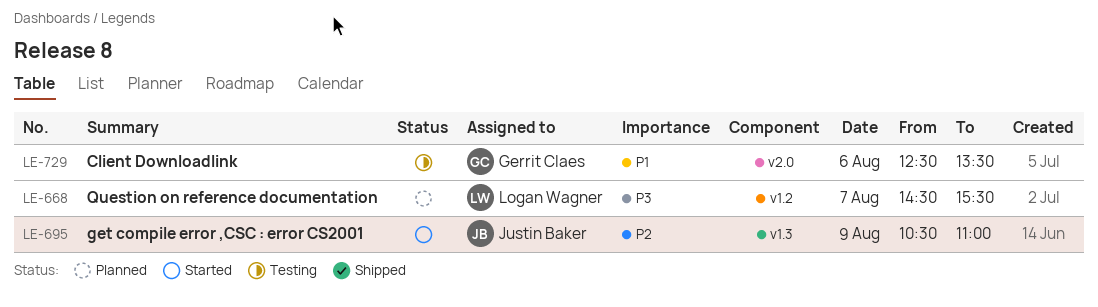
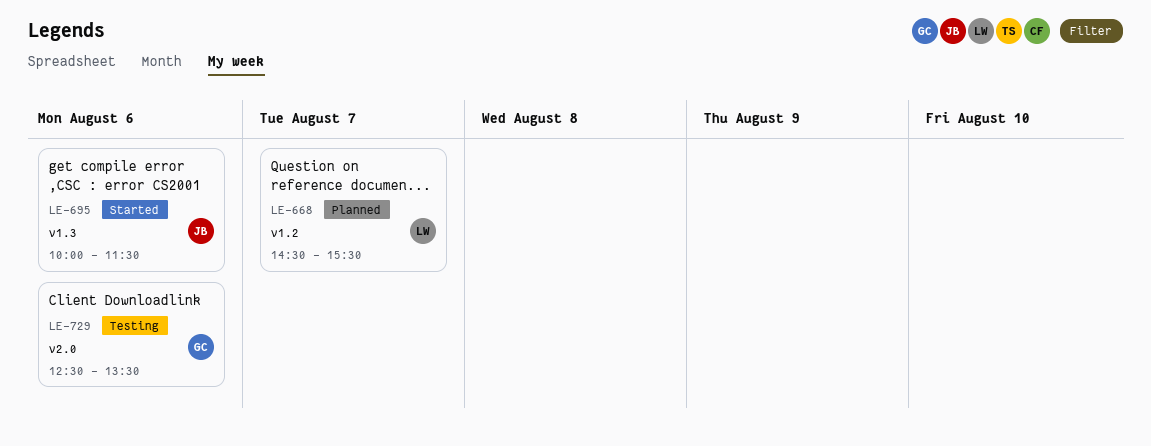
LE-695, day: Aug 9 -> Aug 6
LE-695, begins: 10:30 -> 10:00
LE-695, ends: 11:00 -> 11:30

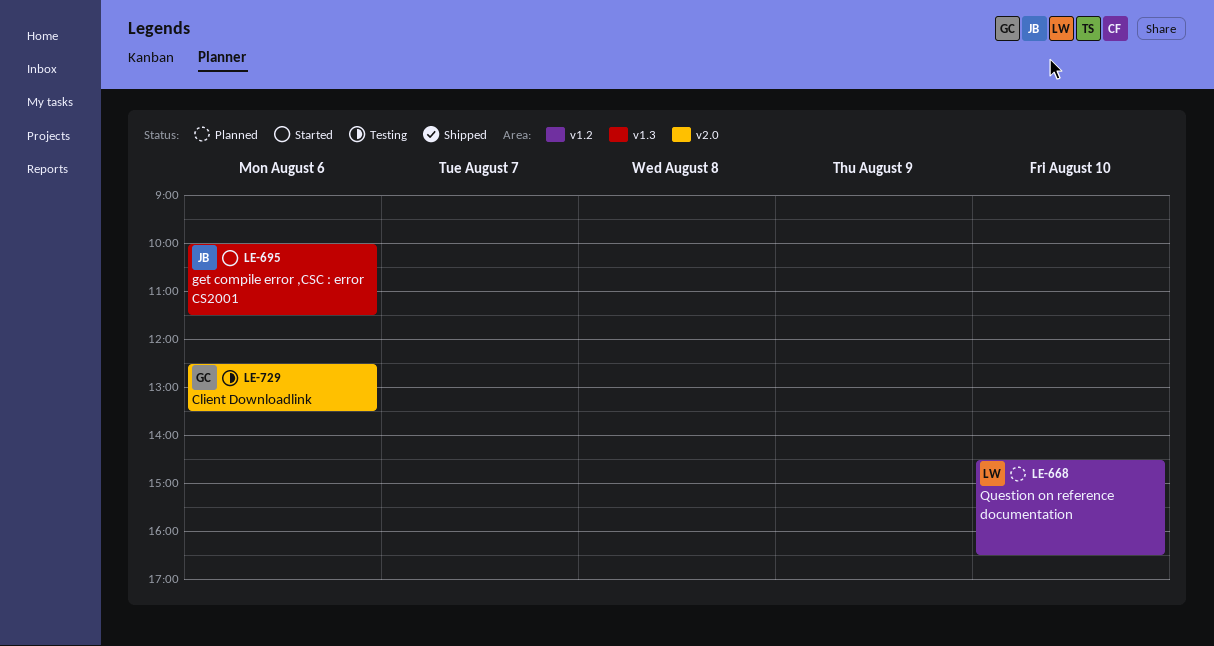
LE-668, day: Aug 7 -> Aug 10
LE-668, ends: 15:30 -> 16:30

